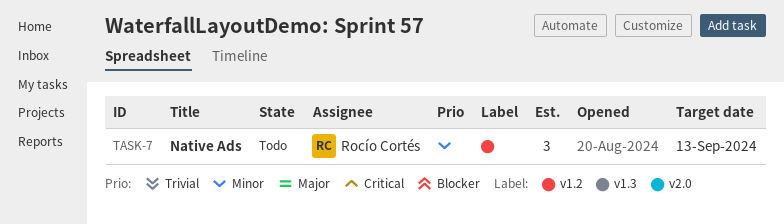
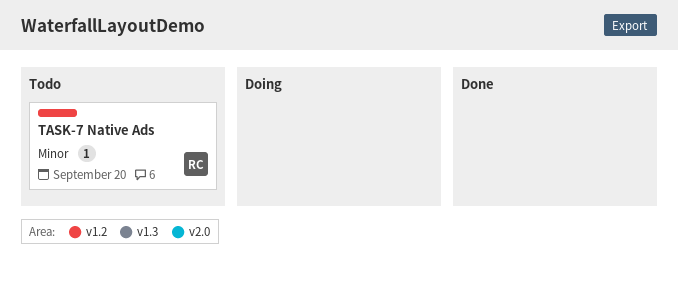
TASK-7, estimate: 3 -> 1
TASK-7, due: Sep 13 -> Sep 20

